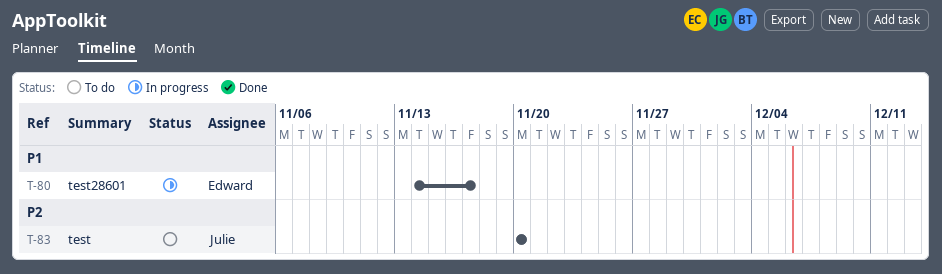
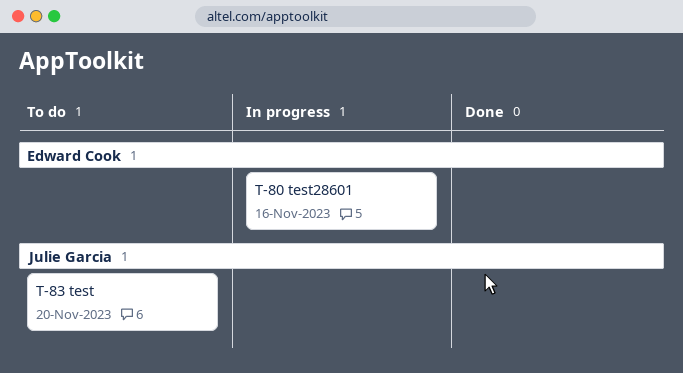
T-80, due: Nov 17 -> Nov 16

